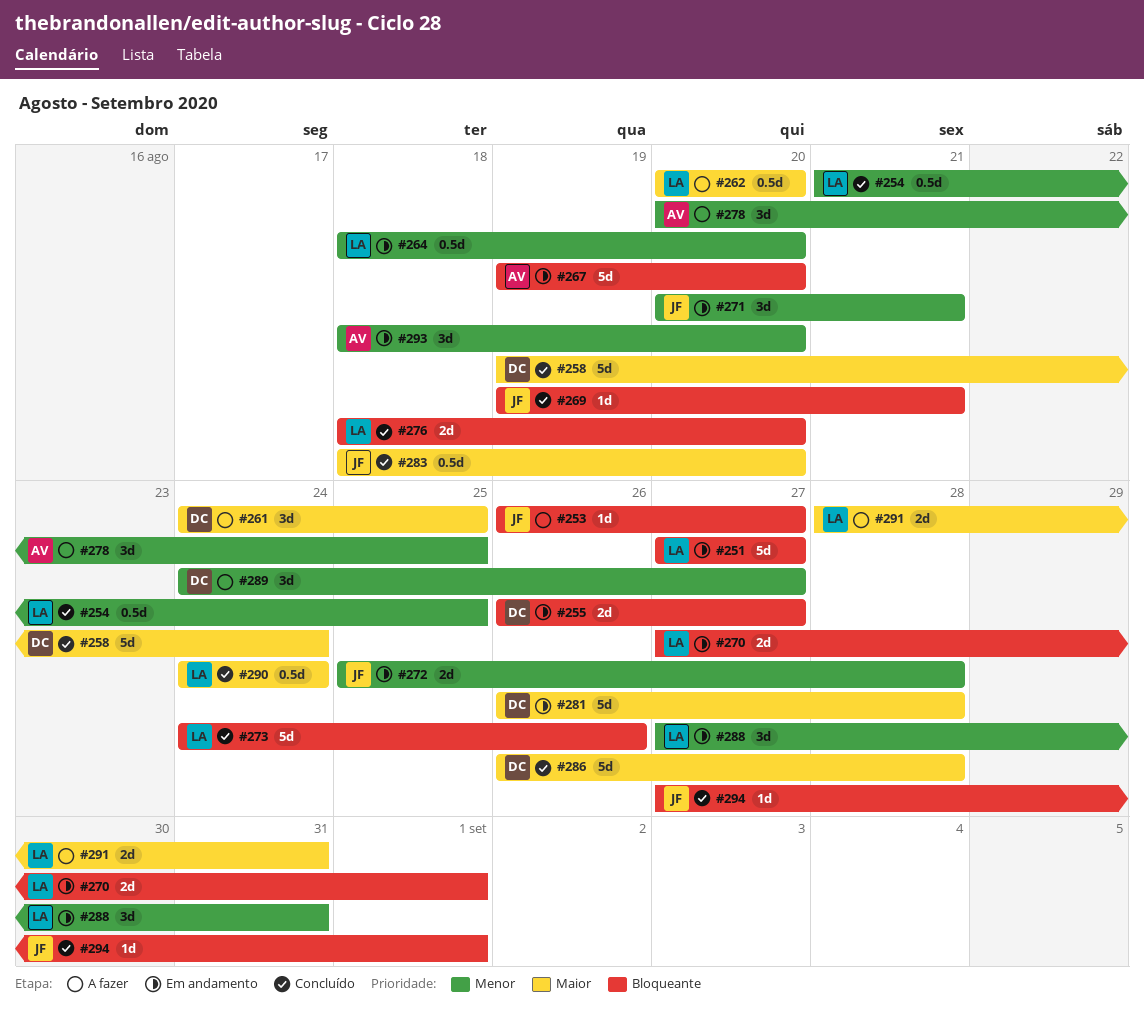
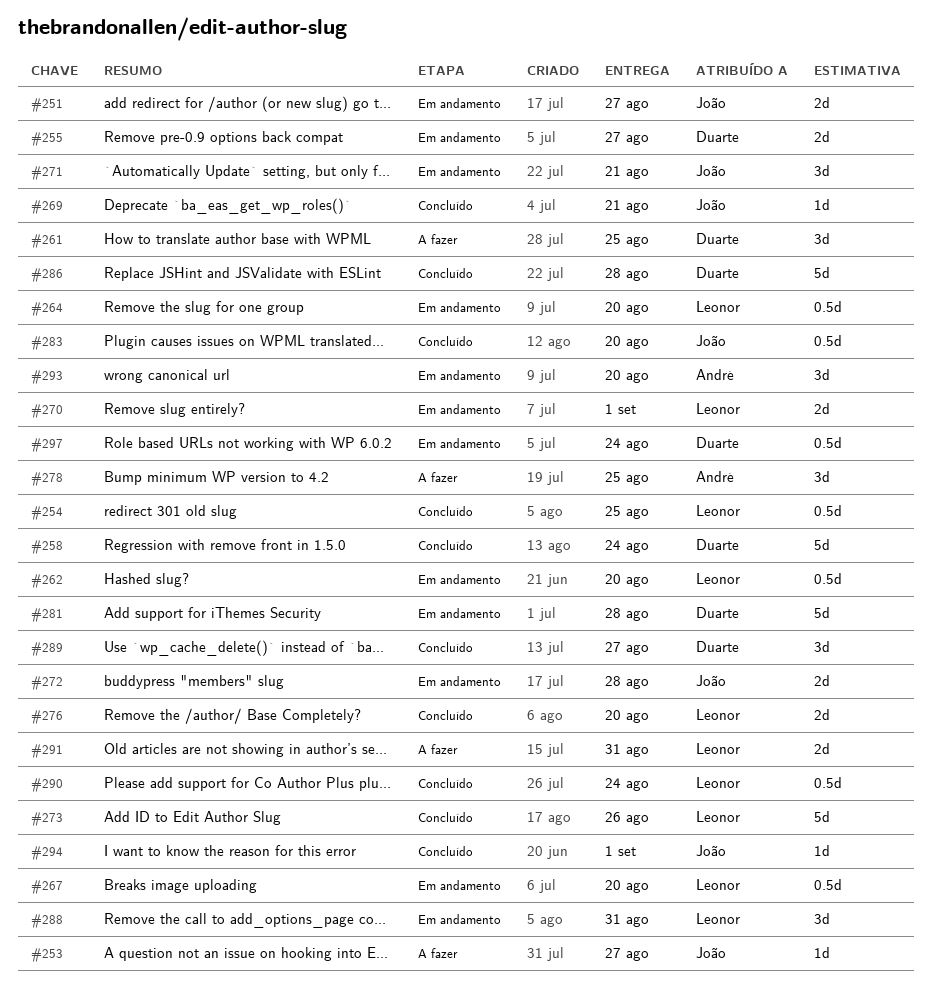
#251, owner: Leonor -> João
#251, estimate: 5d -> 2d
#262, status: A fazer -> Em andamento
#267, owner: André -> Leonor
#267, estimate: 5d -> 0.5d
#289, status: A fazer -> Concluído
#297: none -> present

